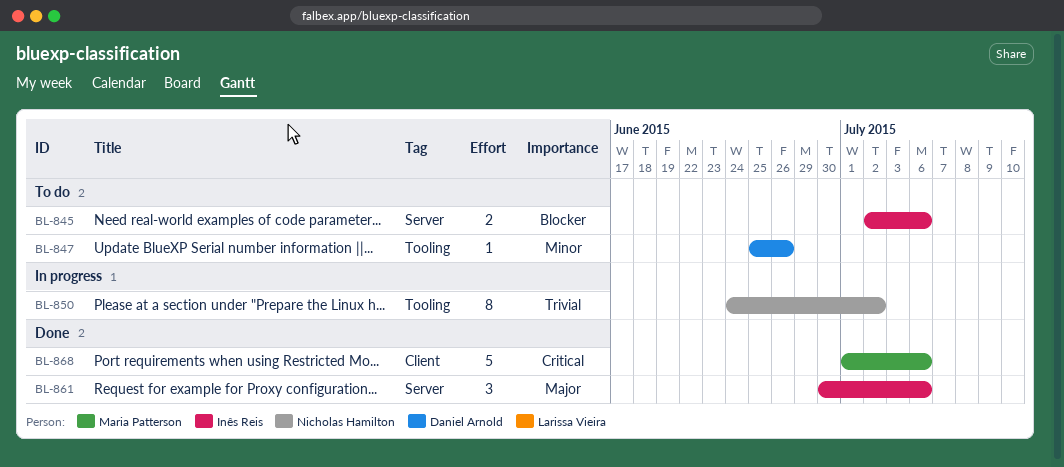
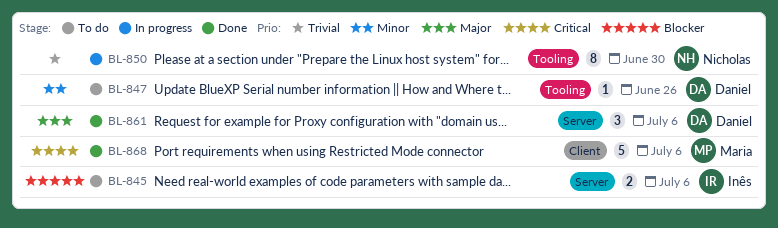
BL-850, due: Jul 2 -> Jun 30
BL-861, owner: Inês Reis -> Daniel Arnold

